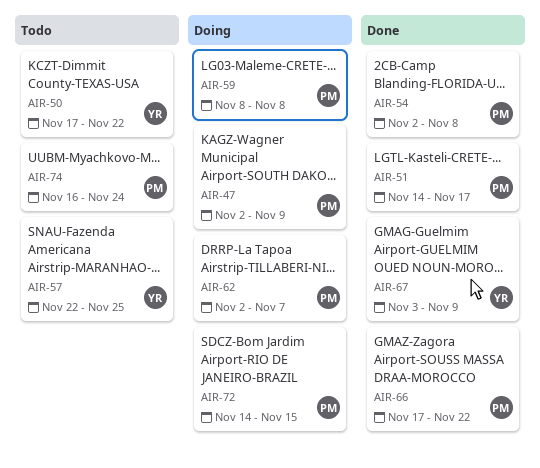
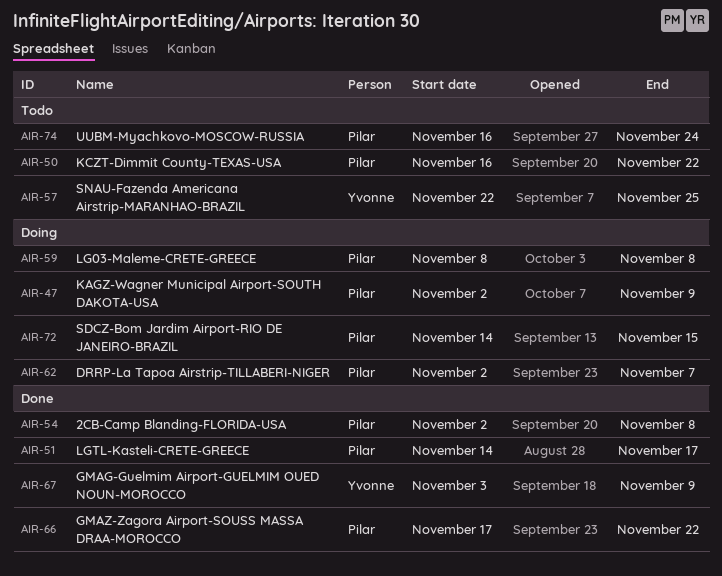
AIR-50, owner: Yvonne -> Pilar
AIR-50, start: Nov 17 -> Nov 16

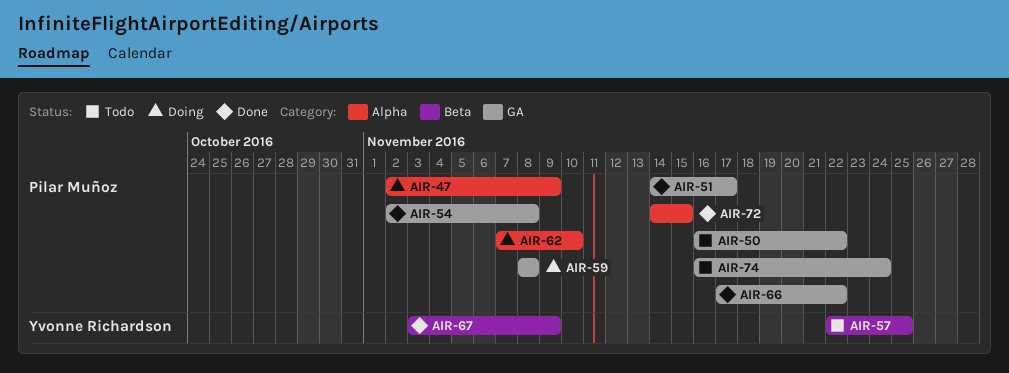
AIR-62, start: Nov 2 -> Nov 7
AIR-62, due: Nov 7 -> Nov 10
AIR-72, status: Doing -> Done

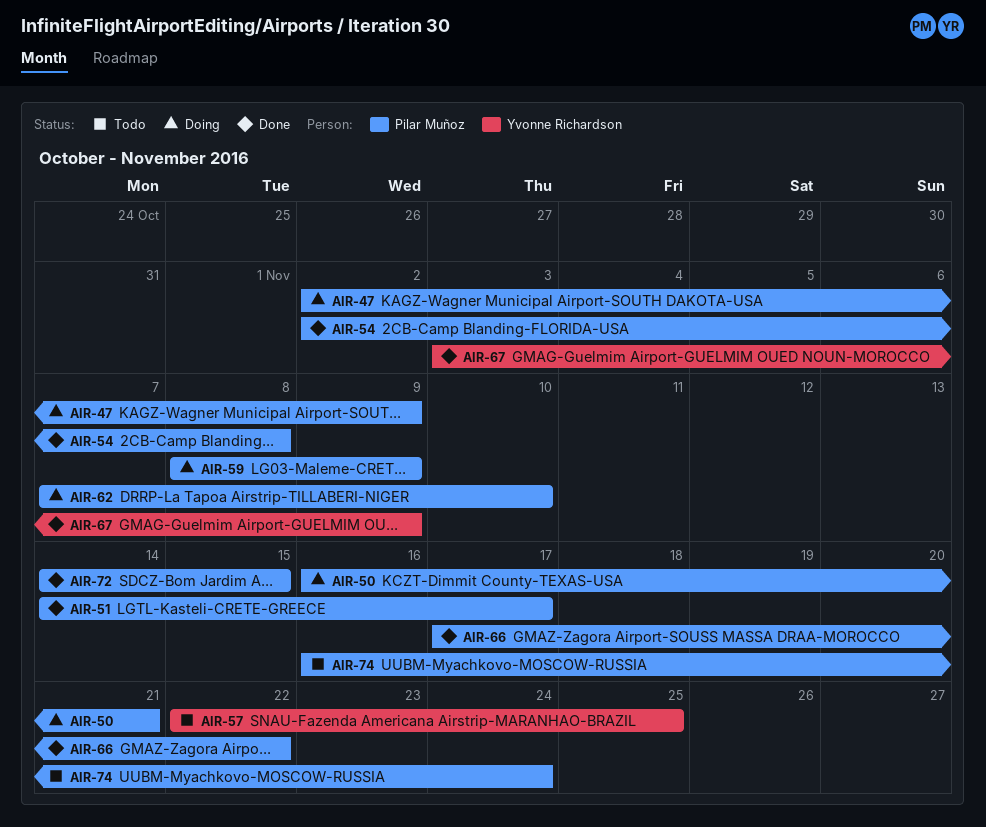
AIR-50, status: Todo -> Doing
AIR-50, due: Nov 22 -> Nov 21
AIR-59, due: Nov 8 -> Nov 9

